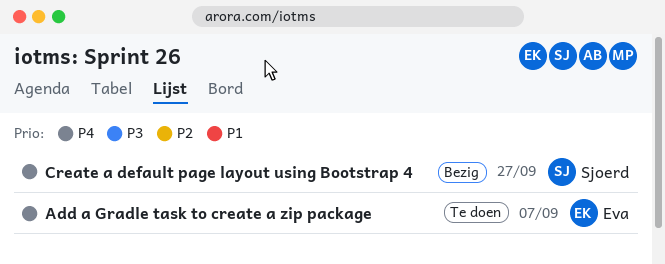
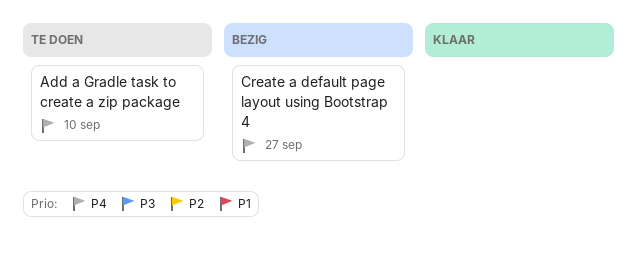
Add a Gradle task to create a zip package, due: Sep 7 -> Sep 10

